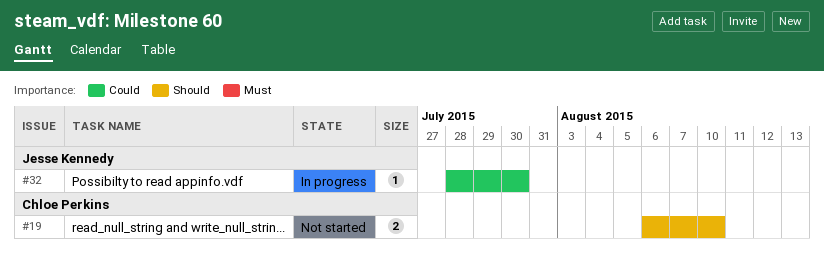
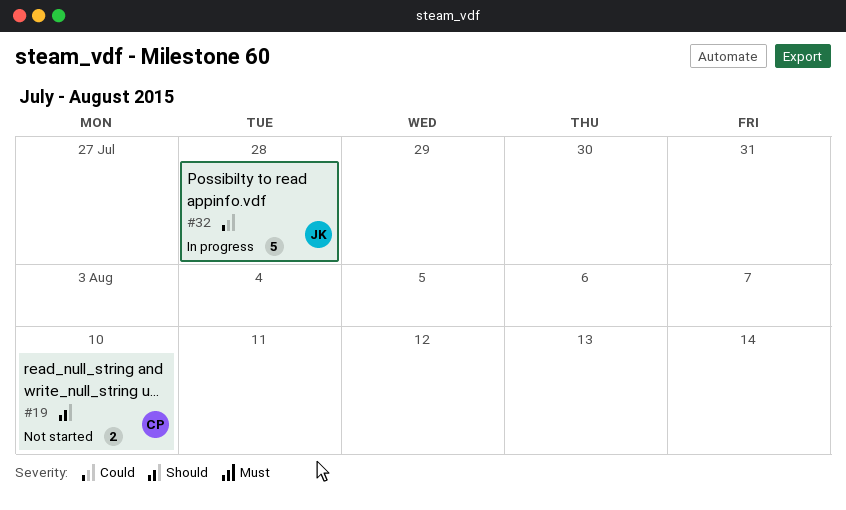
#32, estimate: 1 -> 5
#32, due: Jul 30 -> Jul 28

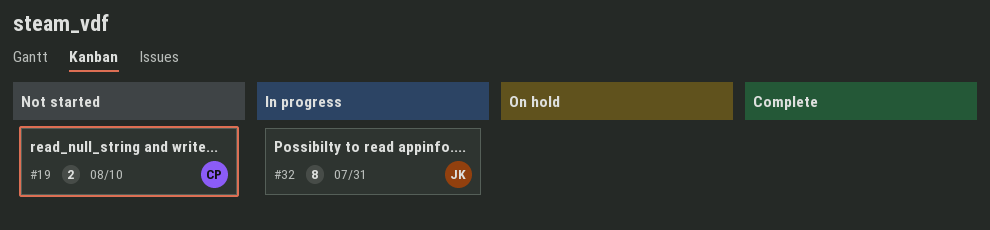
#32, estimate: 5 -> 8
#32, due: Jul 28 -> Jul 31

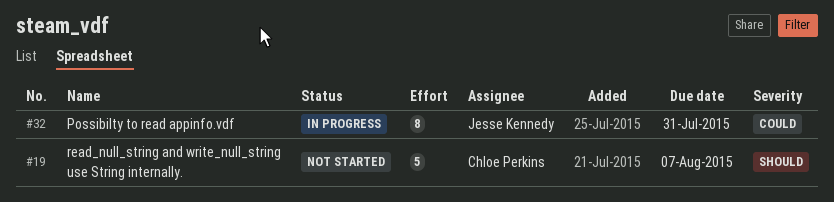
#19, estimate: 2 -> 5
#19, due: Aug 10 -> Aug 7

